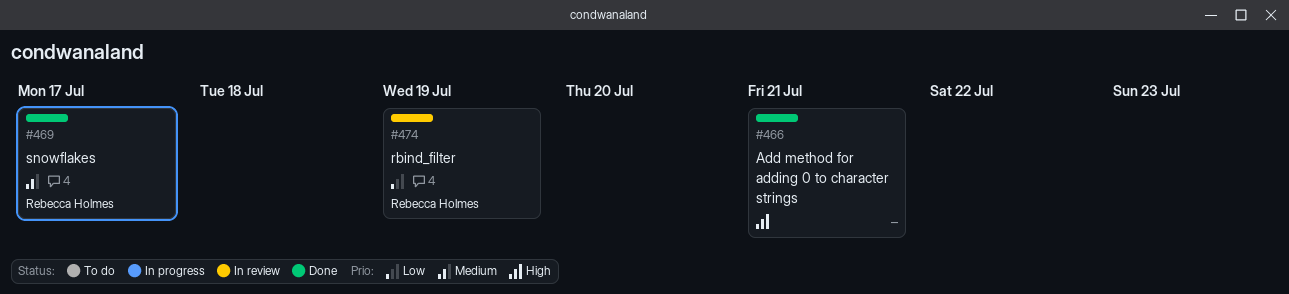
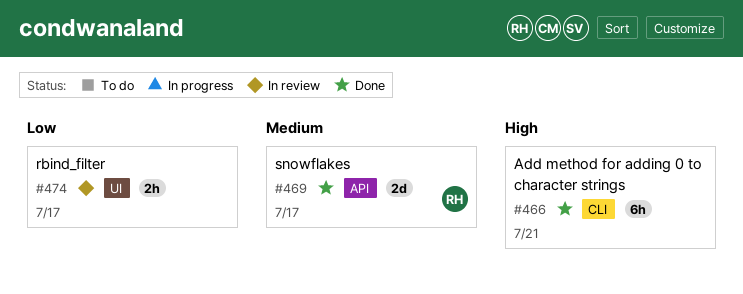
#474, owner: Rebecca Holmes -> none
#474, due: Jul 19 -> Jul 17

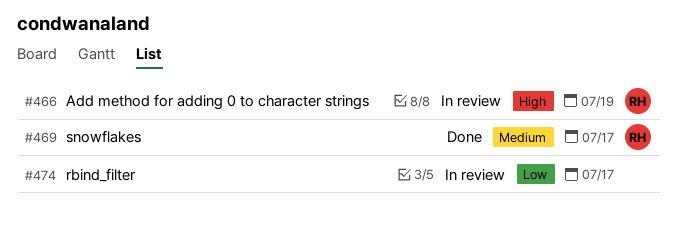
#466, status: Done -> In review
#466, owner: none -> RH
#466, due: Jul 21 -> Jul 19

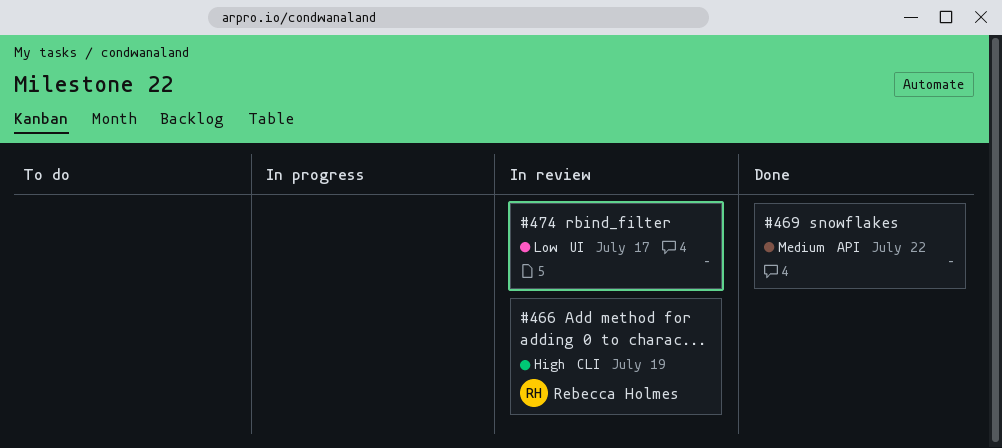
#469, owner: Rebecca Holmes -> none
#469, due: Jul 17 -> Jul 22

